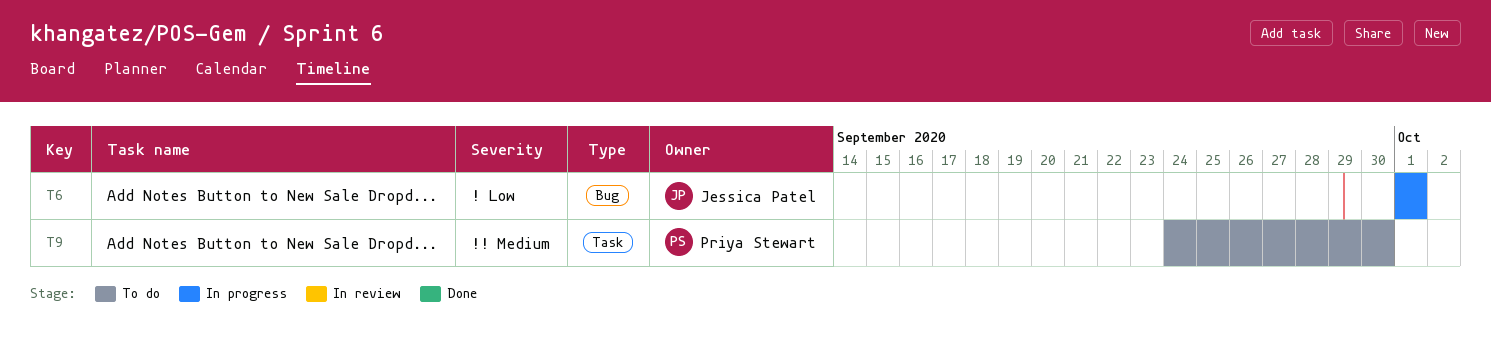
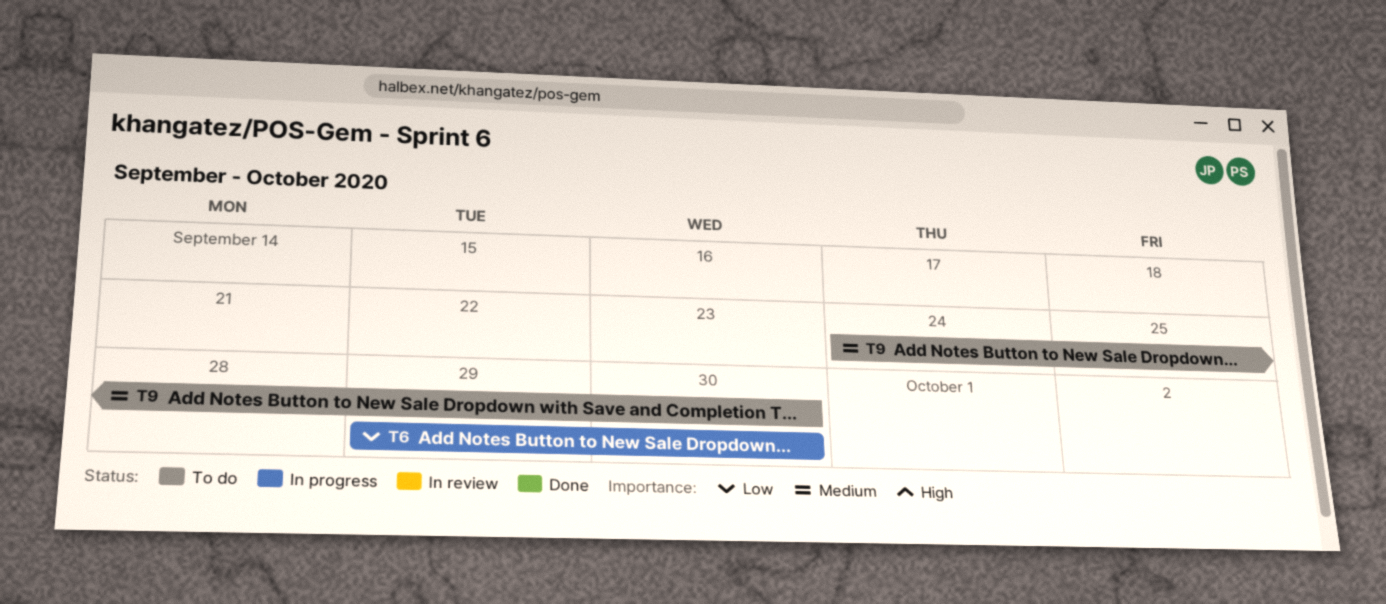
T6, start: Oct 1 -> Sep 29
T6, due: Oct 1 -> Sep 30

